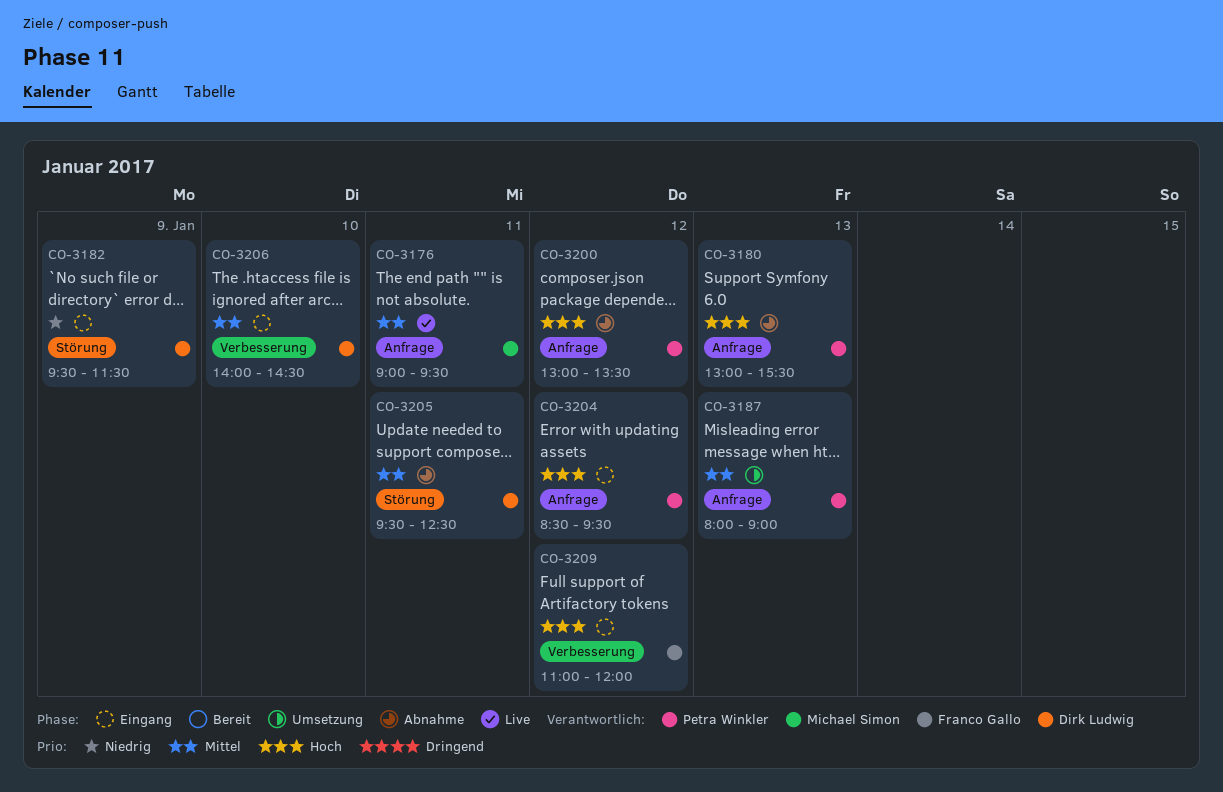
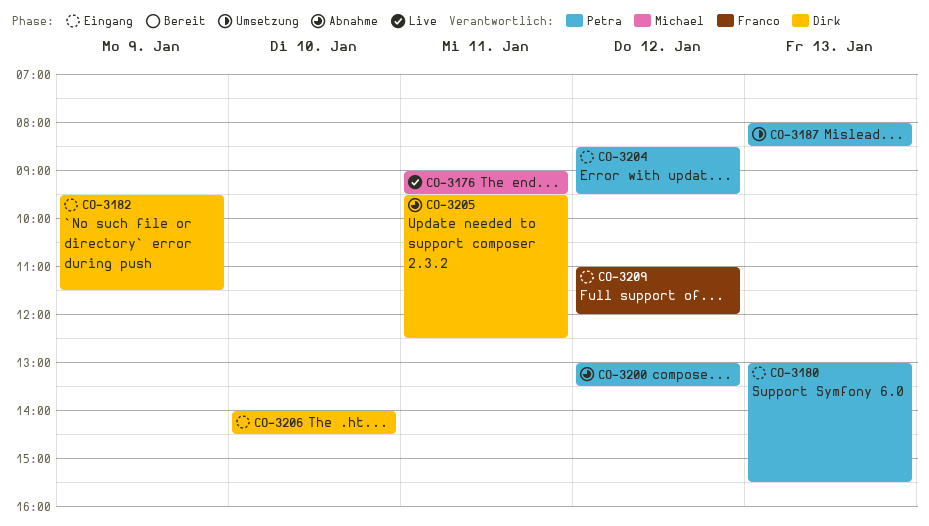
CO-3180, status: Abnahme -> Eingang
CO-3187, ends: 09:00 -> 08:30

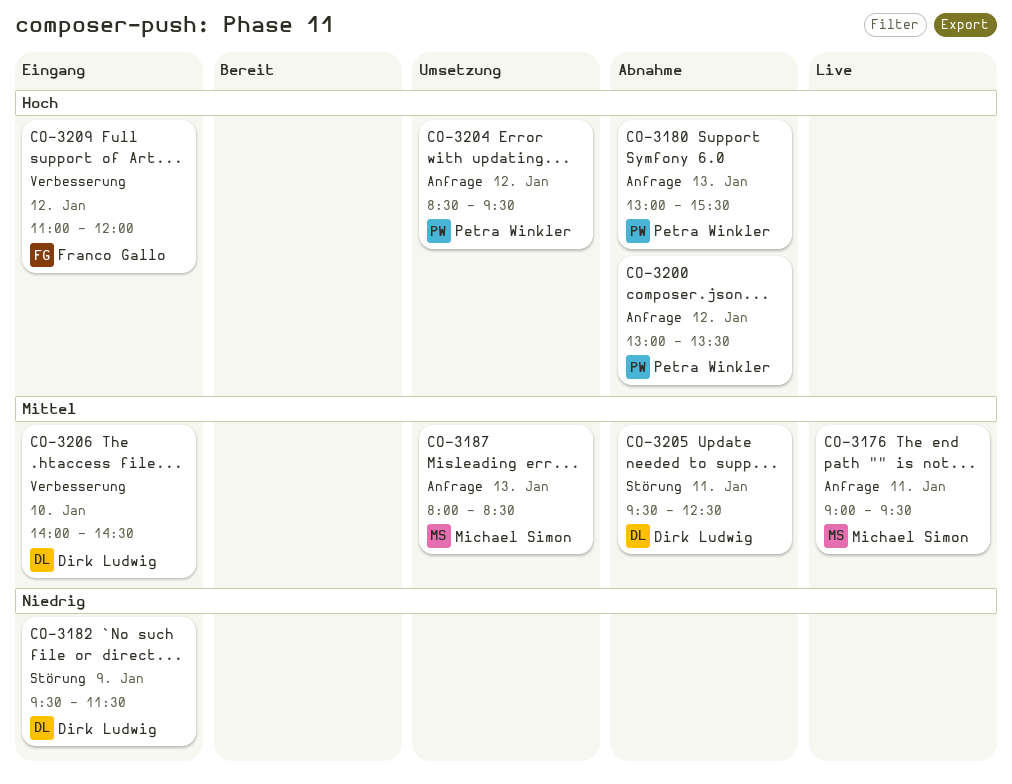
CO-3180, status: Eingang -> Abnahme
CO-3187, owner: Petra Winkler -> Michael Simon
CO-3204, status: Eingang -> Umsetzung

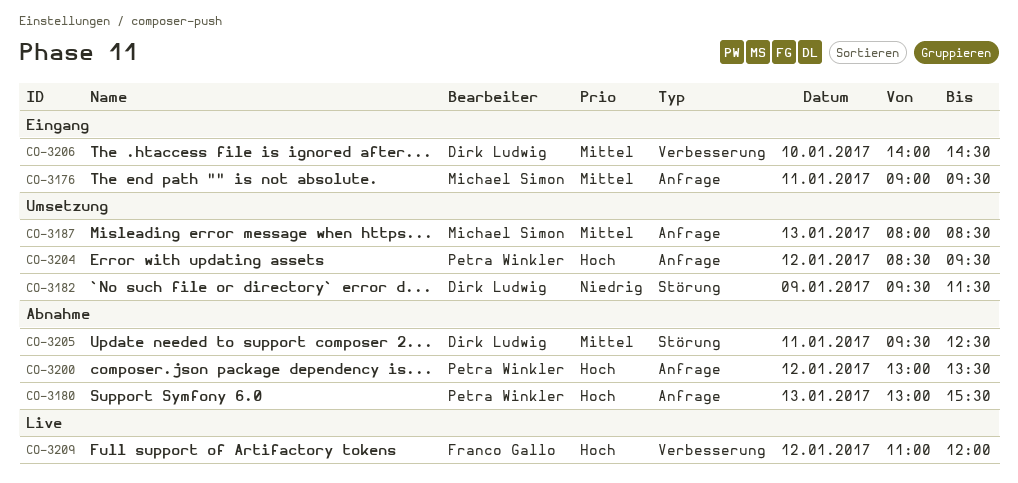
CO-3176, status: Live -> Eingang
CO-3182, status: Eingang -> Umsetzung
CO-3209, status: Eingang -> Live

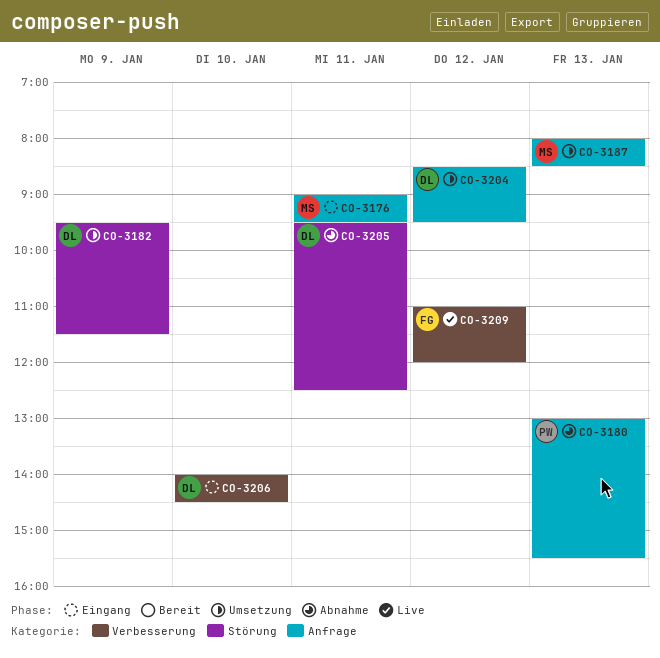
CO-3200: present -> none
CO-3204, owner: Petra Winkler -> Dirk Ludwig

